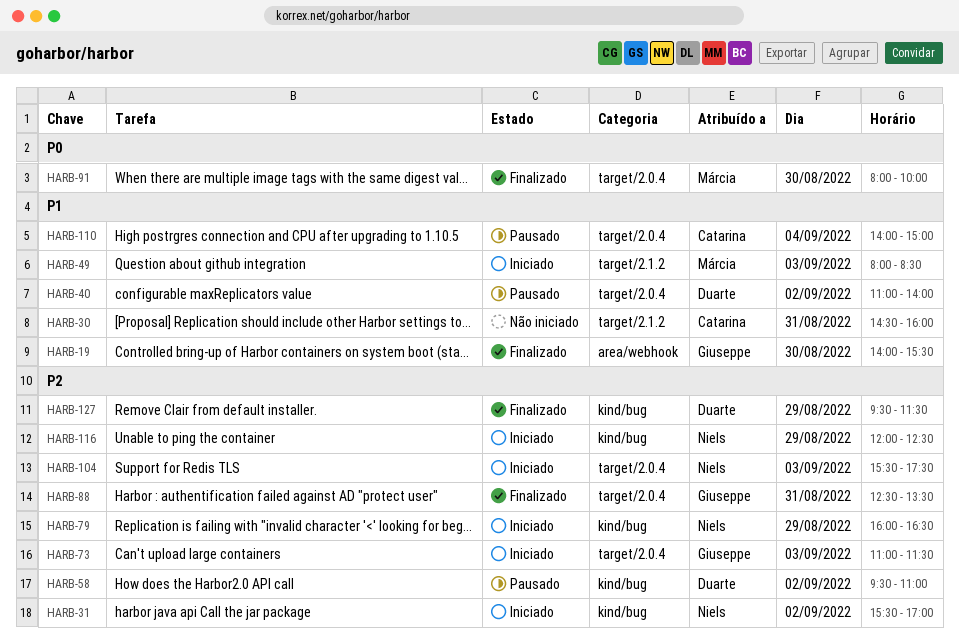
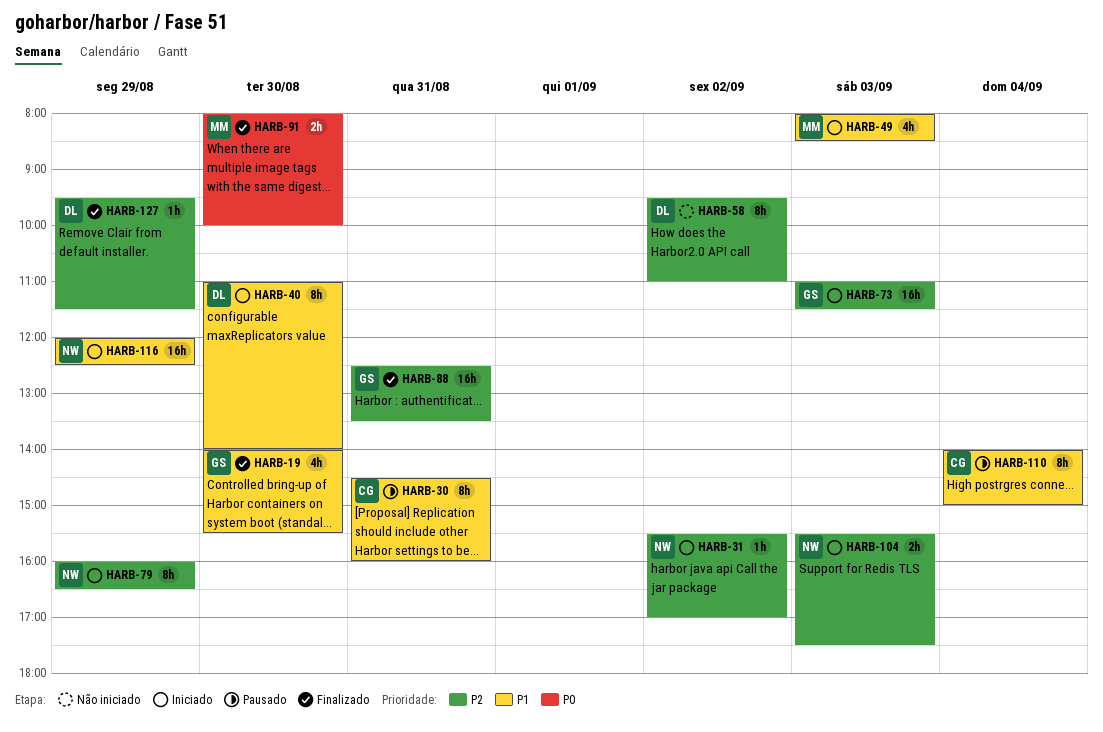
HARB-30, status: Não iniciado -> Pausado
HARB-40, status: Pausado -> Iniciado
HARB-40, day: Sep 2 -> Aug 30
HARB-58, status: Pausado -> Não iniciado
HARB-116, priority: P2 -> P1

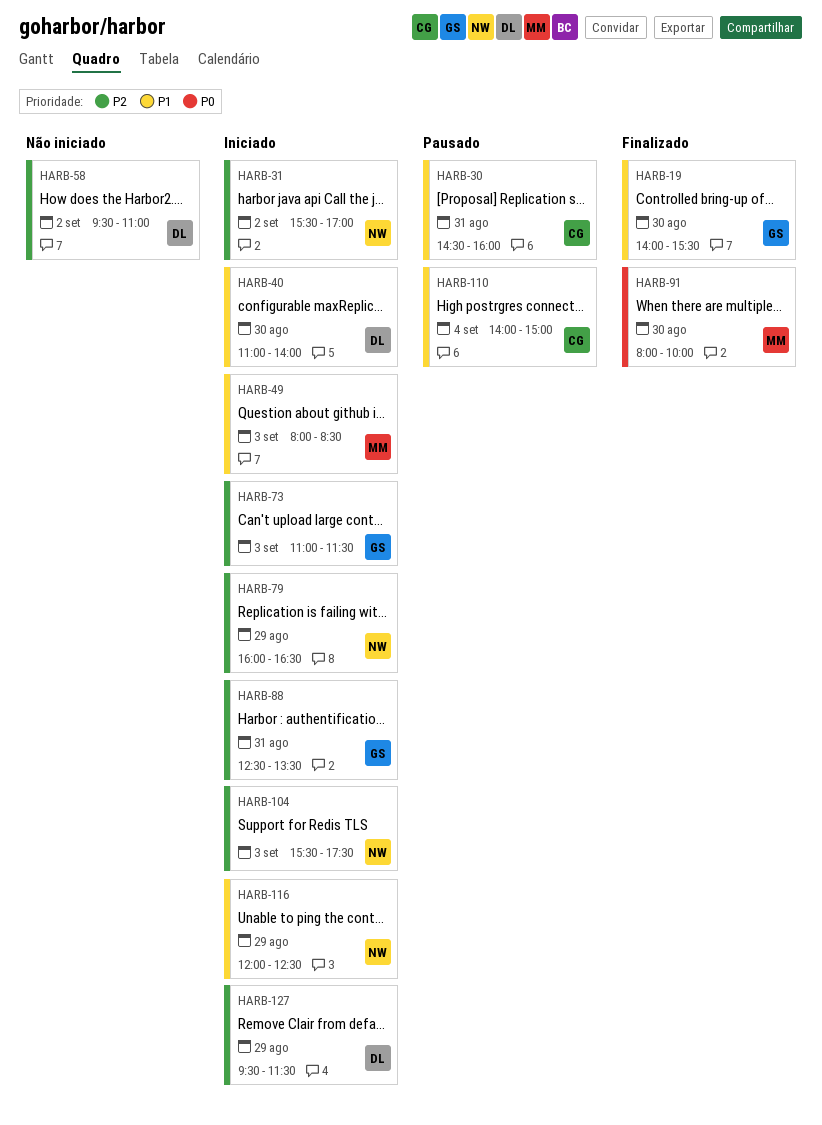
HARB-88, status: Finalizado -> Iniciado
HARB-127, status: Finalizado -> Iniciado

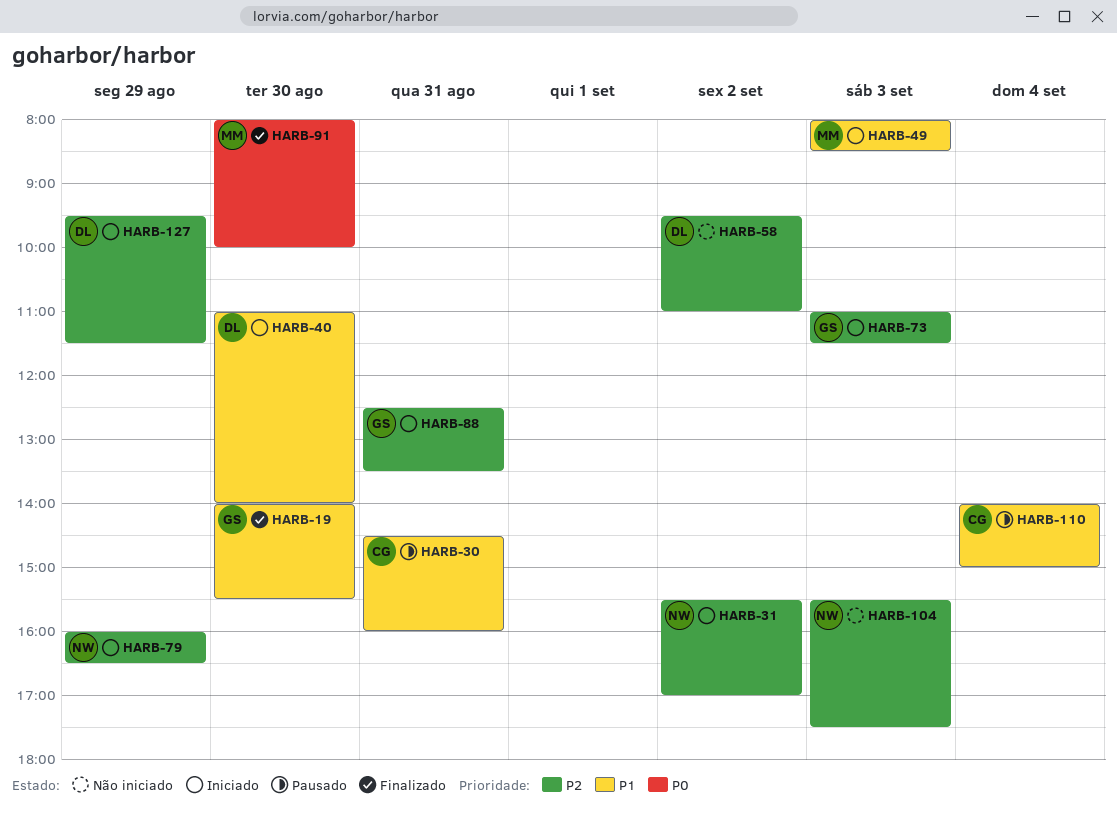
HARB-104, status: Iniciado -> Não iniciado
HARB-116: present -> none

